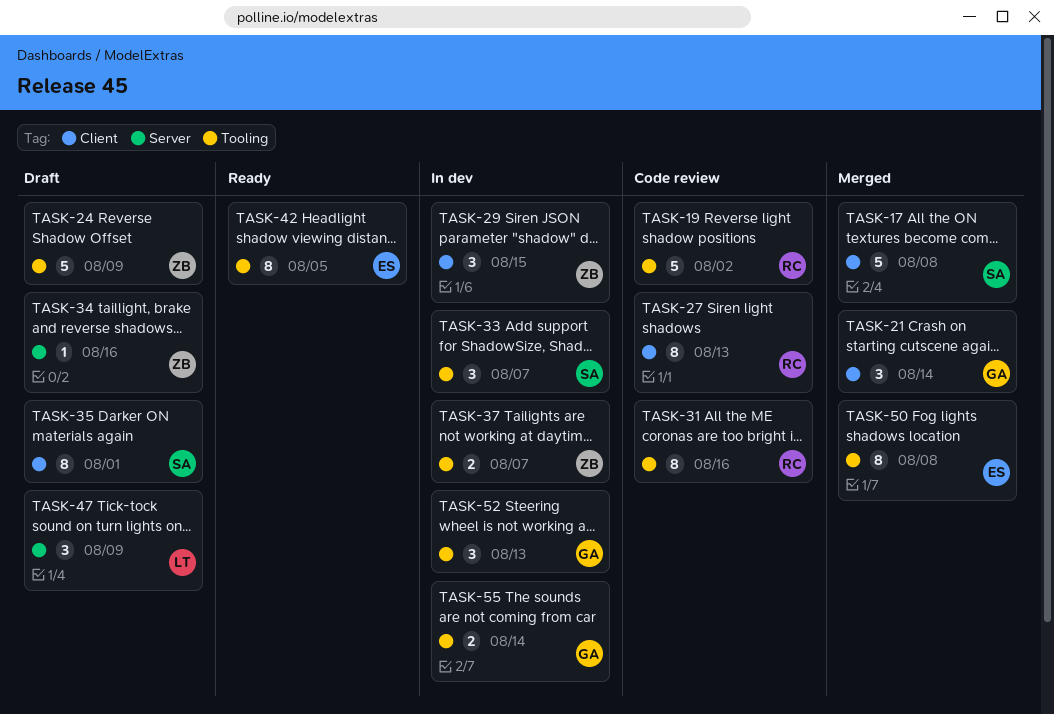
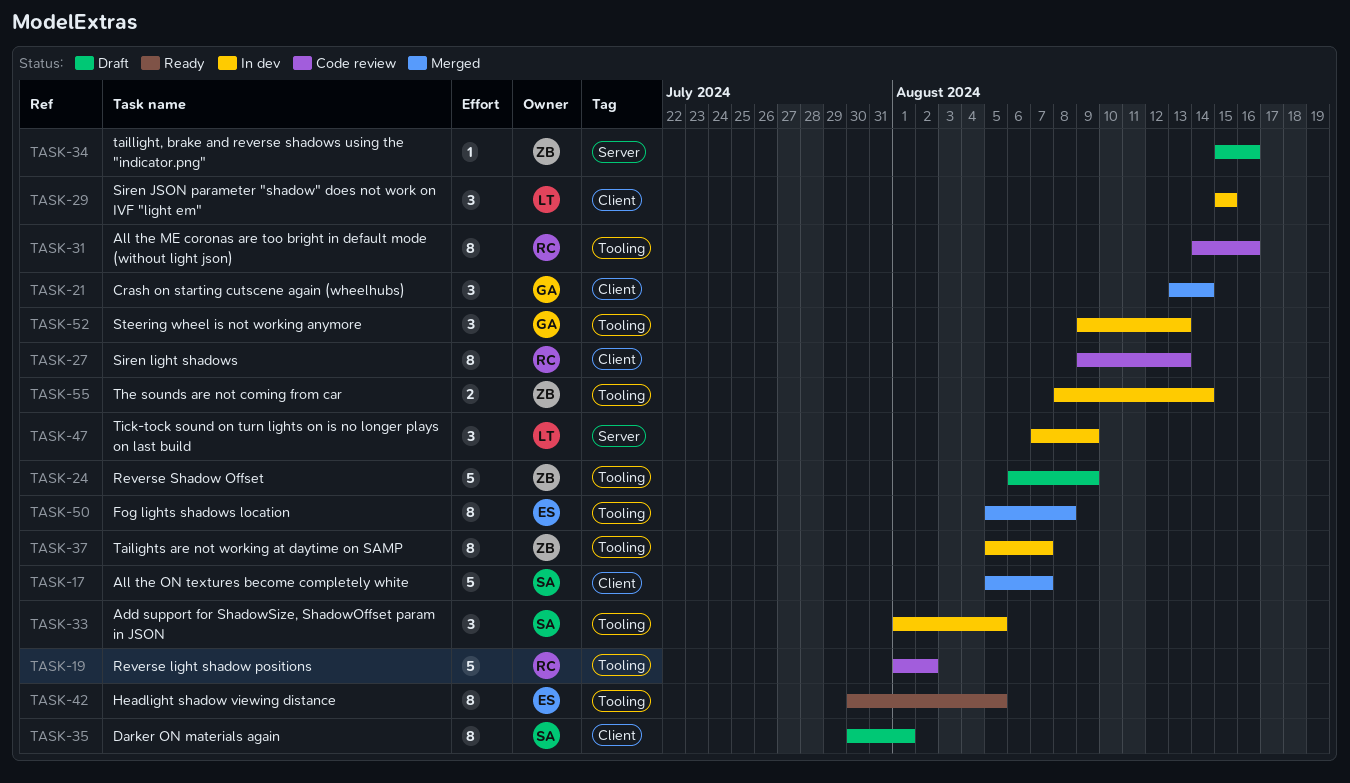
TASK-17, due: Aug 8 -> Aug 7
TASK-29, owner: ZB -> LT
TASK-33, due: Aug 7 -> Aug 5
TASK-37, estimate: 2 -> 8
TASK-47, status: Draft -> In dev
TASK-55, owner: GA -> ZB

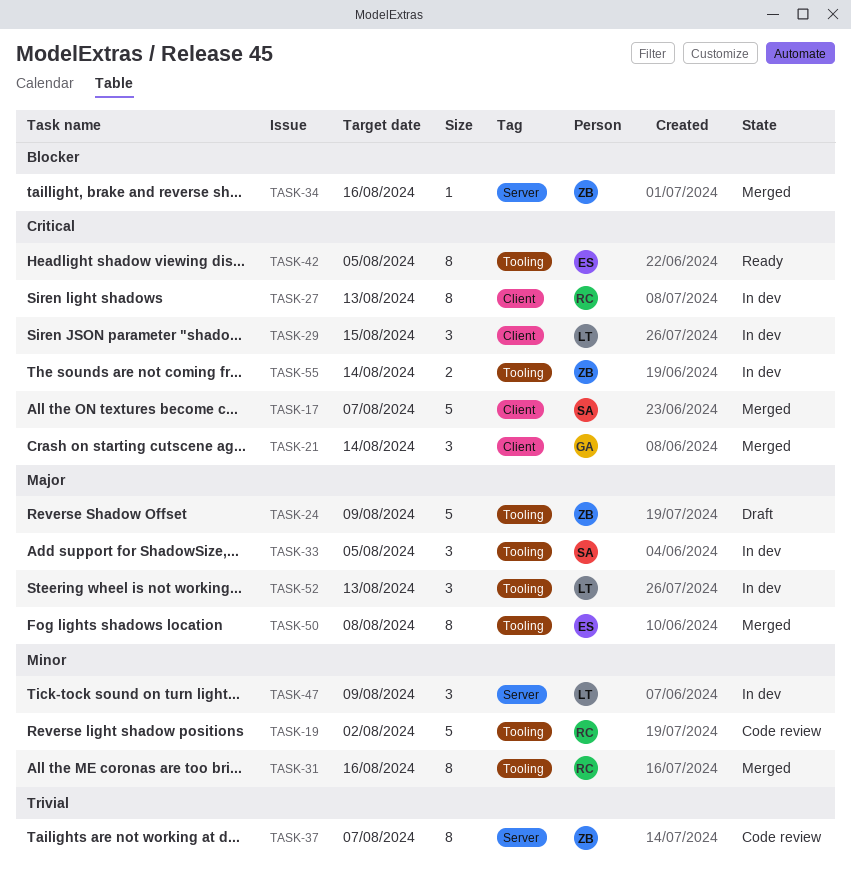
TASK-27, status: Code review -> In dev
TASK-31, status: Code review -> Merged
TASK-34, status: Draft -> Merged
TASK-35: present -> none
TASK-37, status: In dev -> Code review
TASK-37, label: Tooling -> Server
TASK-52, owner: GA -> LT

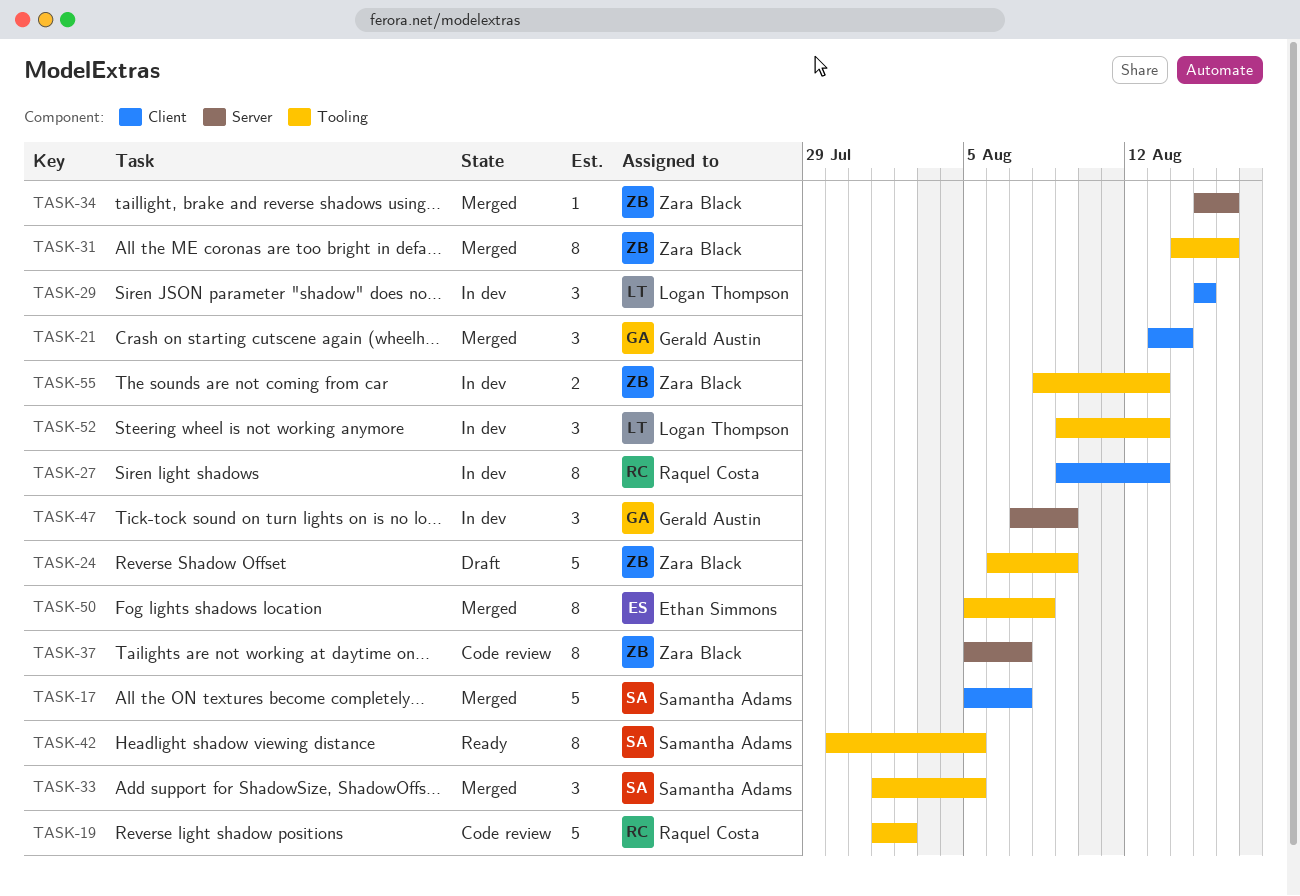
TASK-31, owner: Raquel Costa -> Zara Black
TASK-33, status: In dev -> Merged
TASK-42, owner: Ethan Simmons -> Samantha Adams
TASK-47, owner: Logan Thompson -> Gerald Austin
TASK-55, due: Aug 14 -> Aug 13

